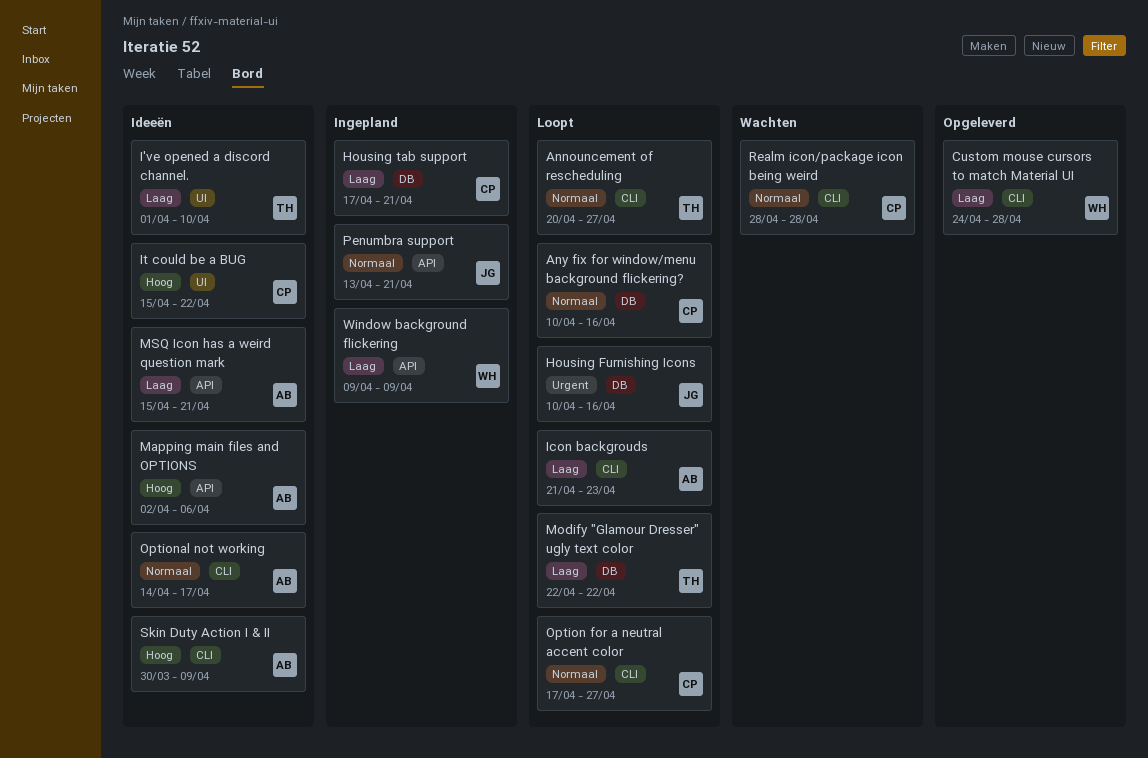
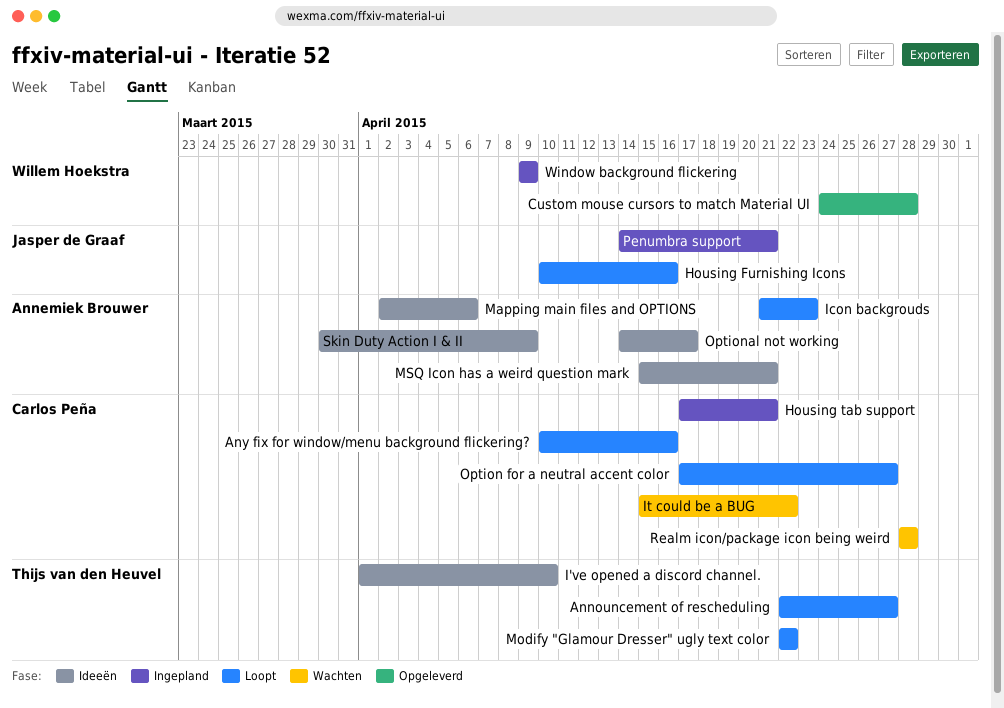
Announcement of rescheduling, start: Apr 20 -> Apr 22
It could be a BUG, status: Ideeën -> Wachten
Penumbra support, start: Apr 13 -> Apr 14

